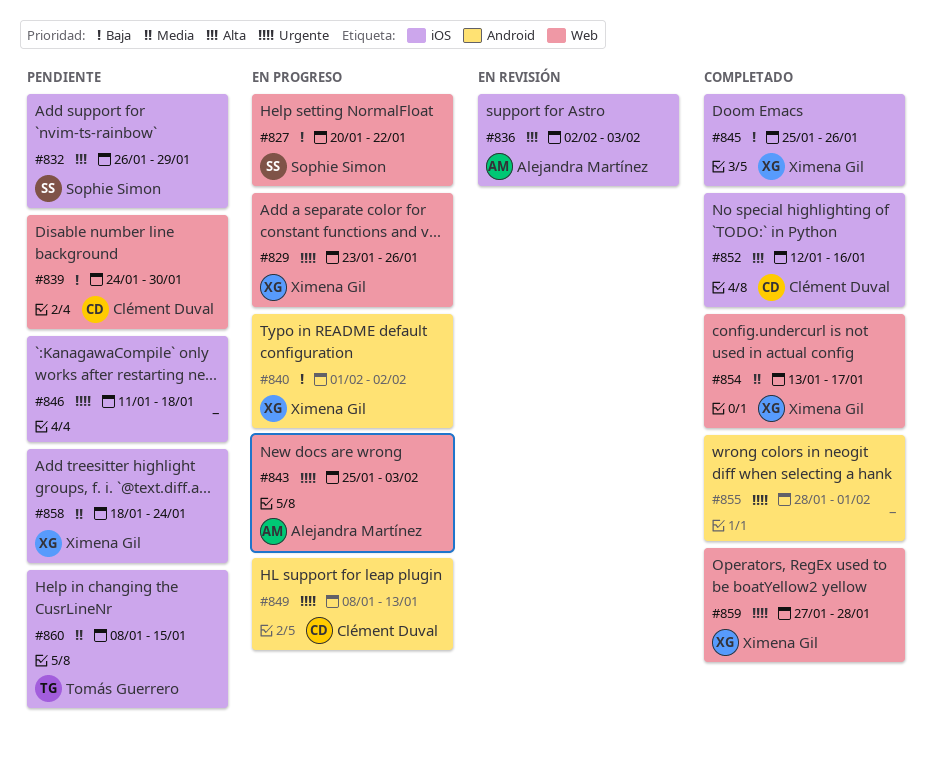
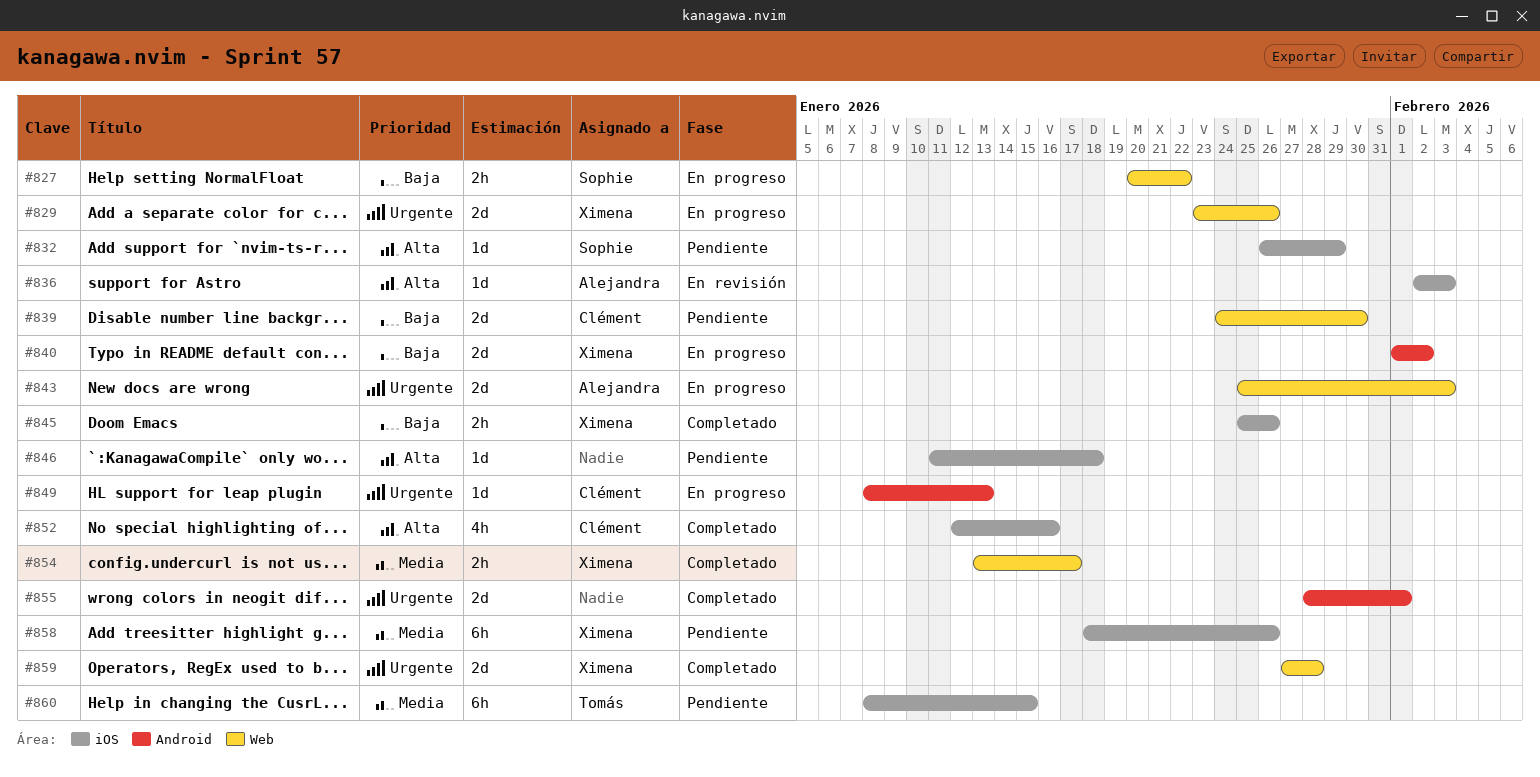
#846, priority: Urgente -> Alta
#858, due: Jan 24 -> Jan 26

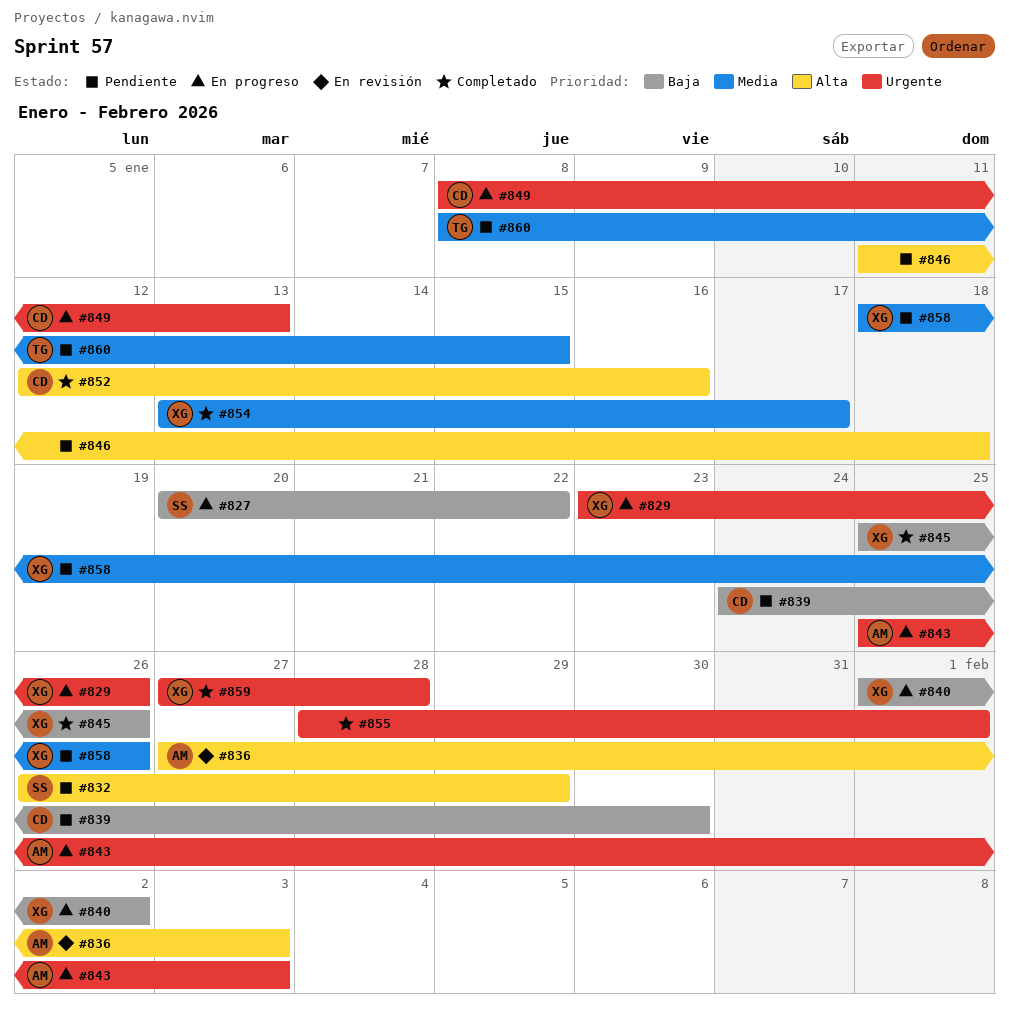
#836, start: Feb 2 -> Jan 27

